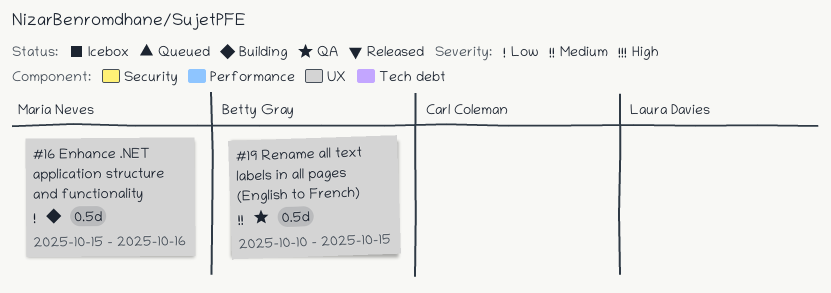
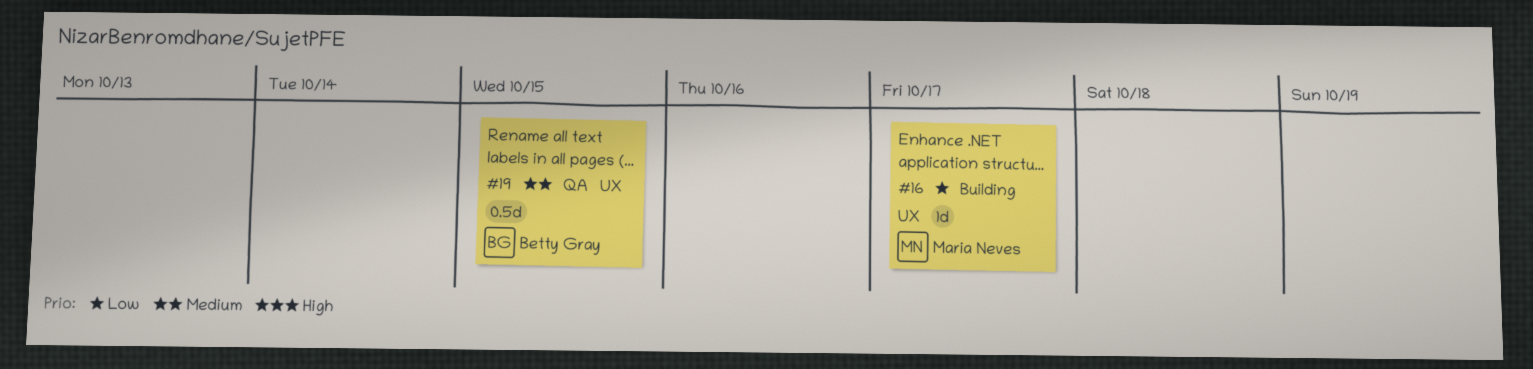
#16, estimate: 0.5d -> 1d
#16, due: Oct 16 -> Oct 17

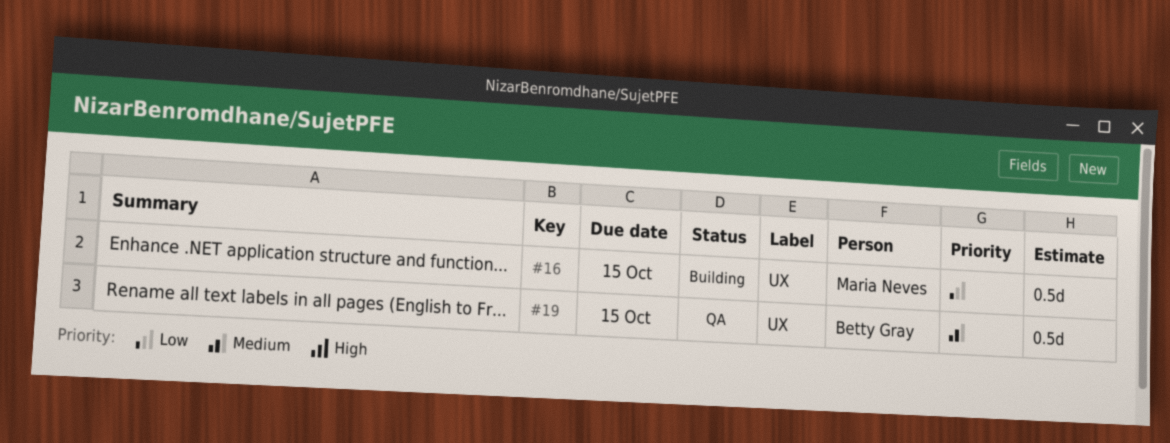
#16, estimate: 1d -> 0.5d
#16, due: Oct 17 -> Oct 15

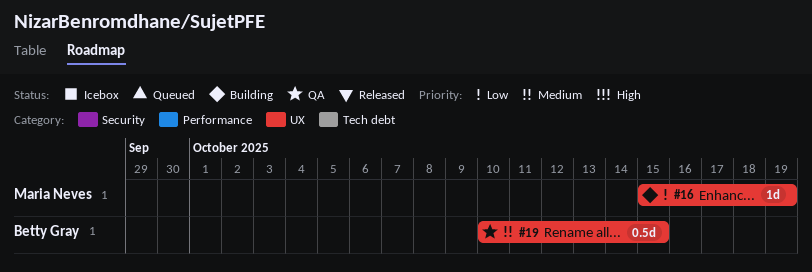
#16, estimate: 0.5d -> 1d
#16, due: Oct 15 -> Oct 19

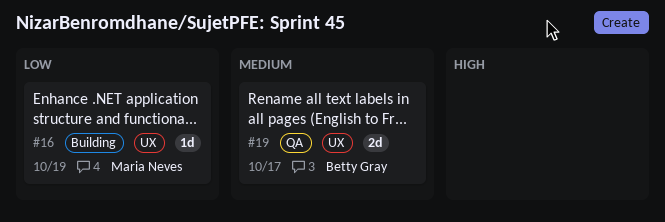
#19, estimate: 0.5d -> 2d
#19, due: Oct 15 -> Oct 17

